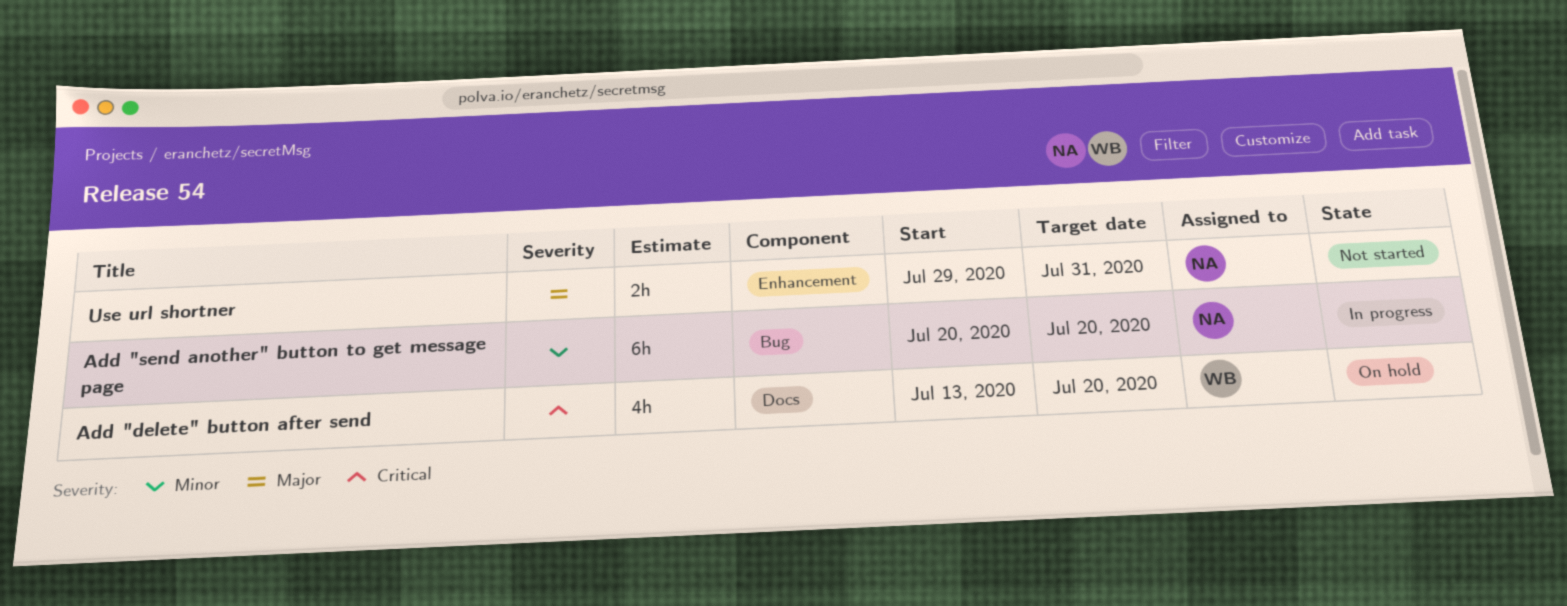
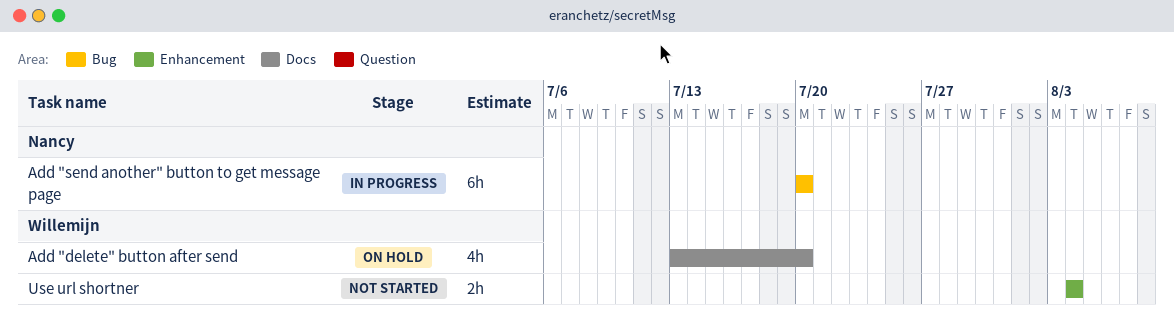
Use url shortner, owner: Nancy -> Willemijn
Use url shortner, start: Jul 29 -> Aug 4
Use url shortner, due: Jul 31 -> Aug 4

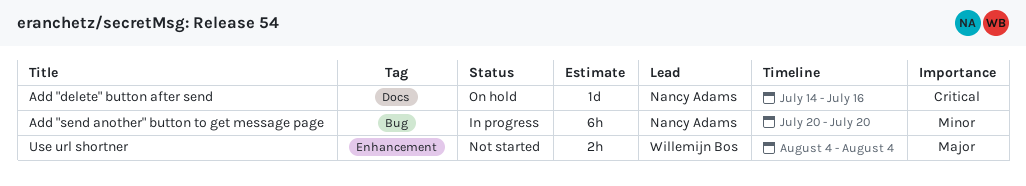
Add "delete" button after send, owner: Willemijn Bos -> Nancy Adams
Add "delete" button after send, estimate: 4h -> 1d
Add "delete" button after send, start: Jul 13 -> Jul 14
Add "delete" button after send, due: Jul 20 -> Jul 16

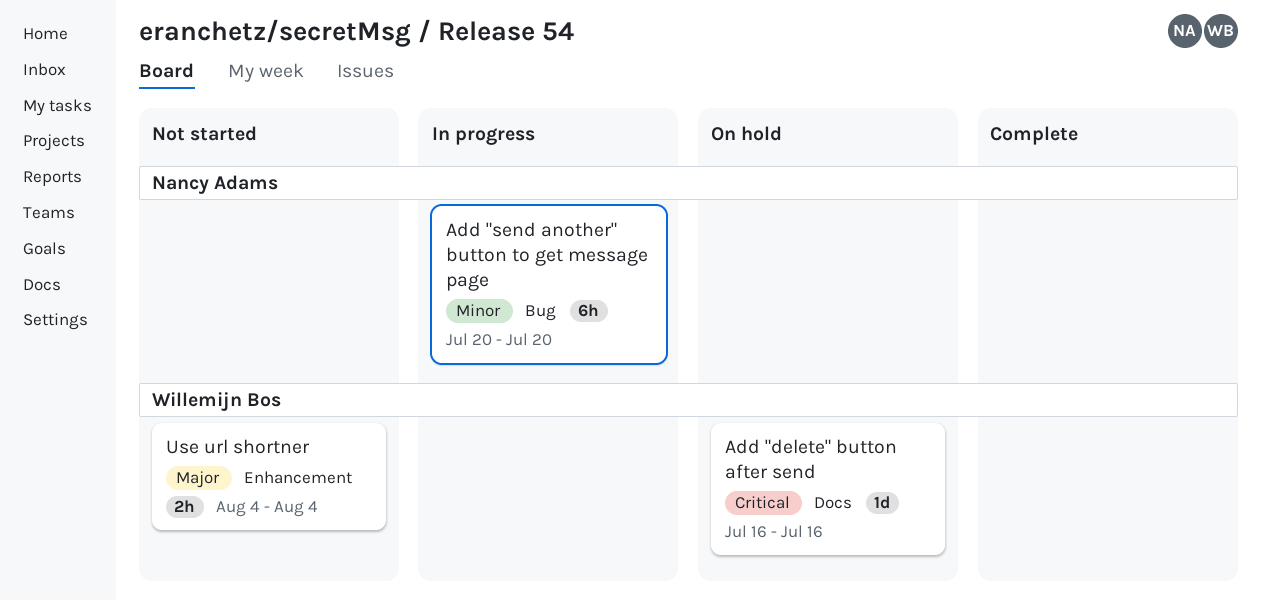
Add "delete" button after send, owner: Nancy Adams -> Willemijn Bos
Add "delete" button after send, start: Jul 14 -> Jul 16

